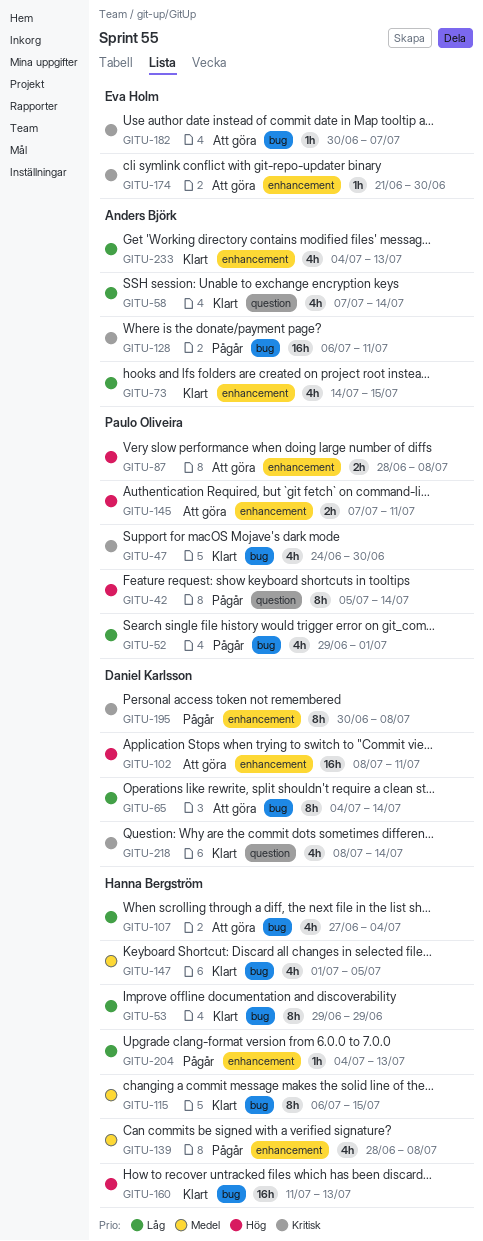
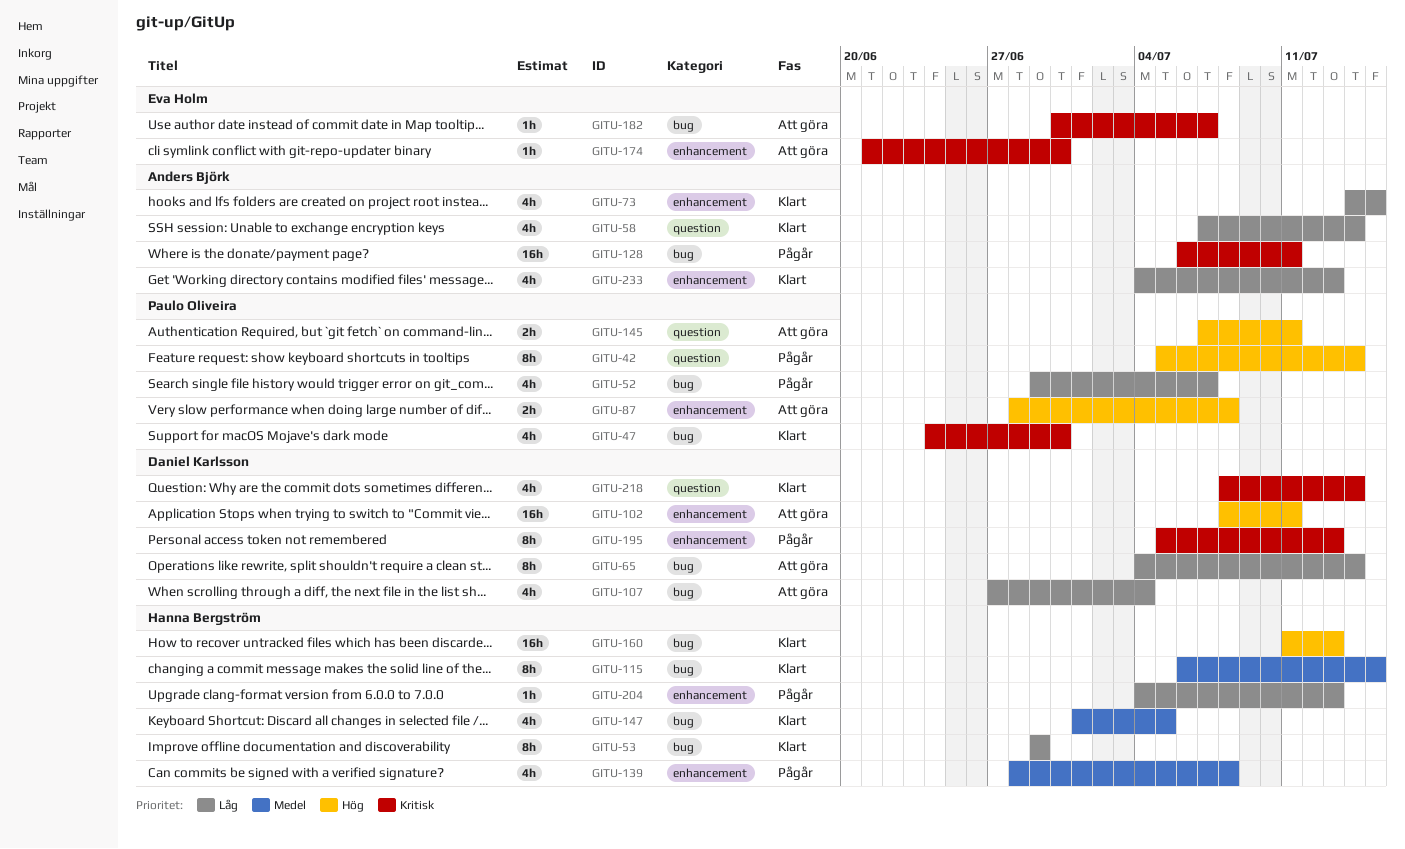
GITU-52, due: Jul 1 -> Jul 7
GITU-107, owner: Hanna Bergström -> Daniel Karlsson
GITU-145, label: enhancement -> question
GITU-195, start: Jun 30 -> Jul 5
GITU-195, due: Jul 8 -> Jul 13

